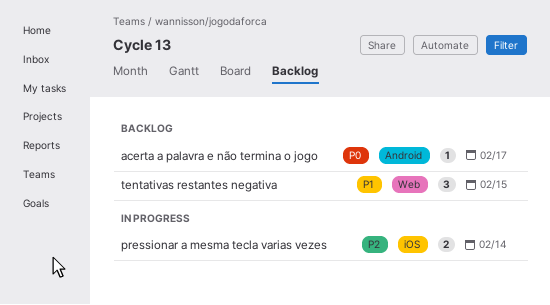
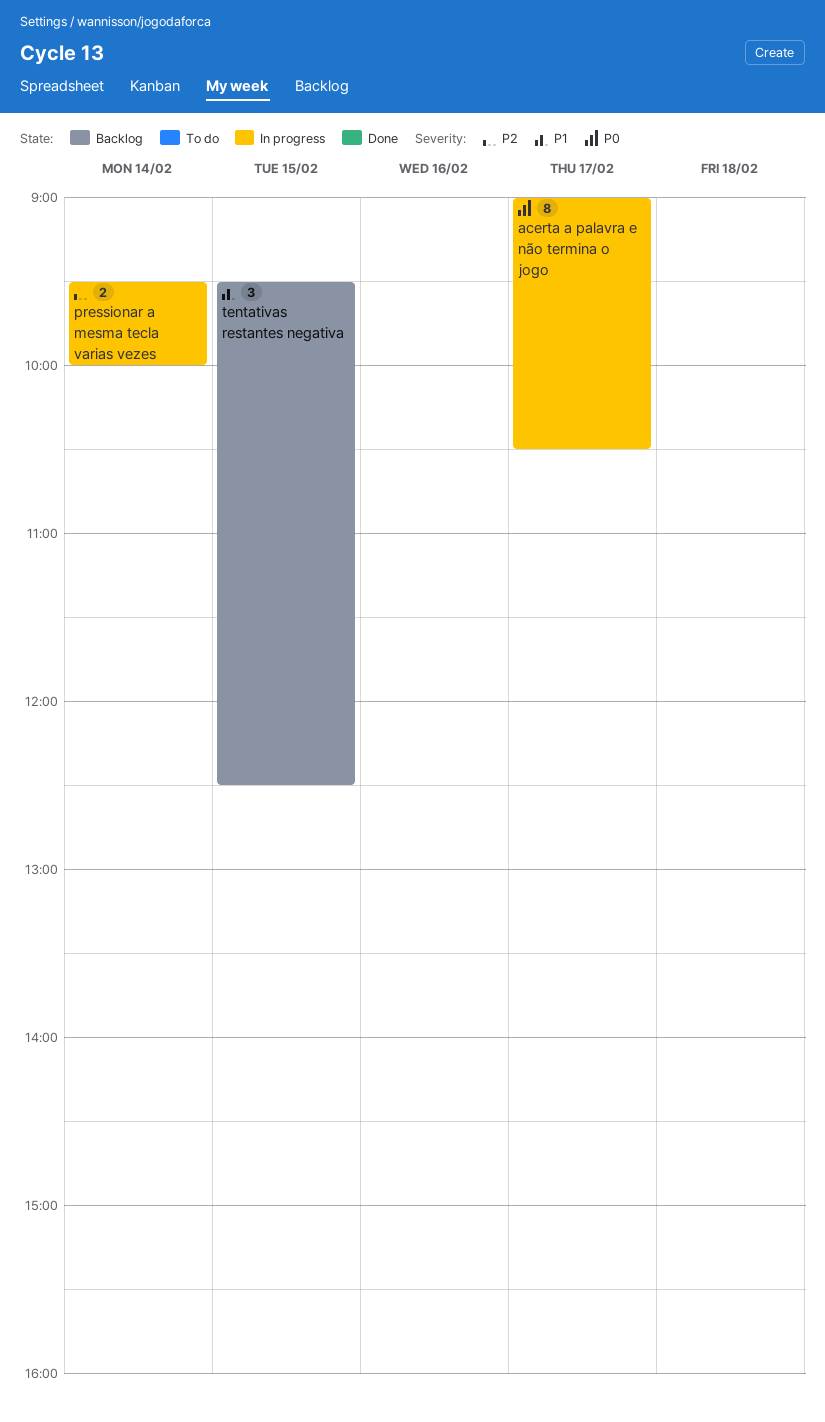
acerta a palavra e não termina o jogo, status: Backlog -> In progress
acerta a palavra e não termina o jogo, estimate: 1 -> 8

